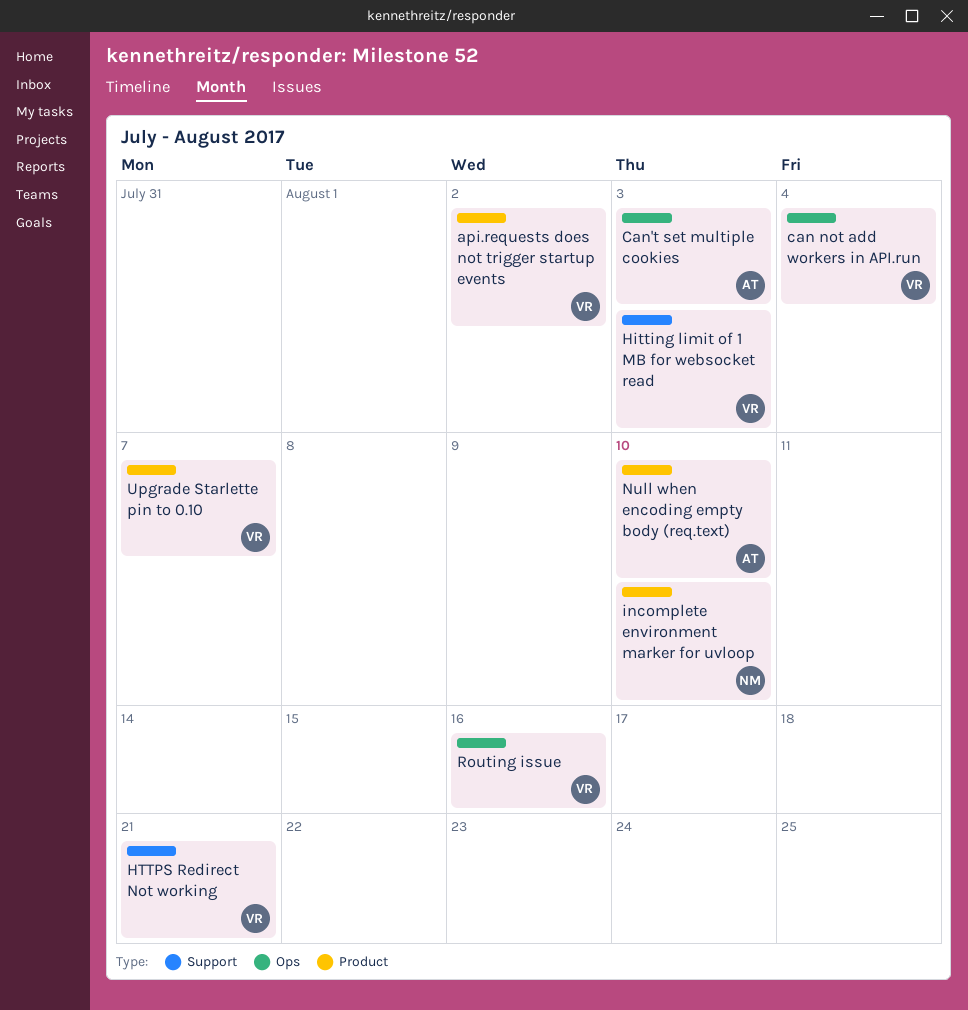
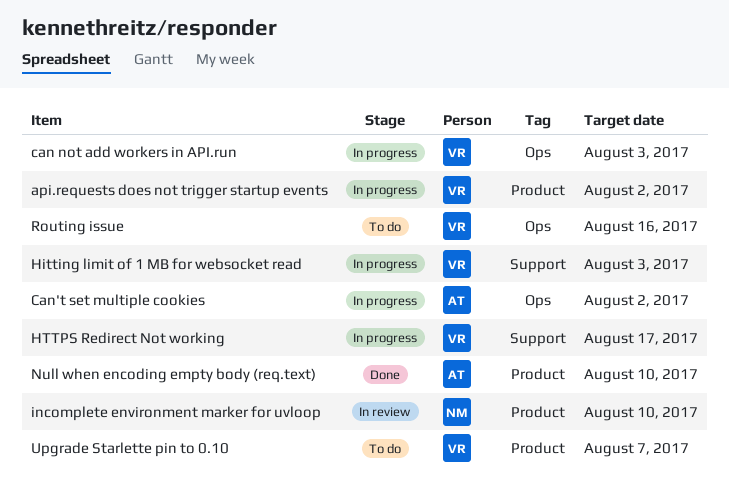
can not add workers in API.run, due: Aug 4 -> Aug 3
Can't set multiple cookies, due: Aug 3 -> Aug 2
HTTPS Redirect Not working, due: Aug 21 -> Aug 17

